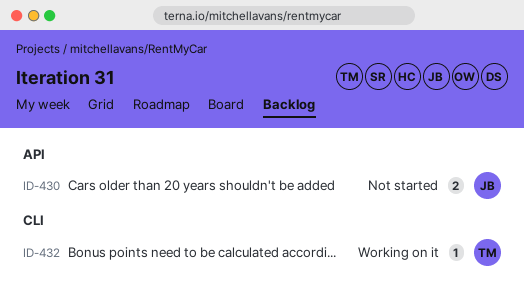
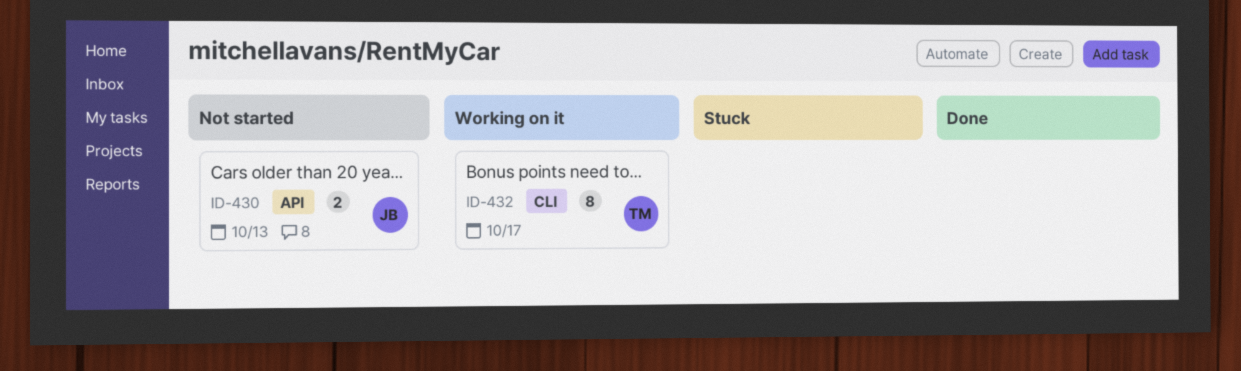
ID-432, estimate: 1 -> 8

